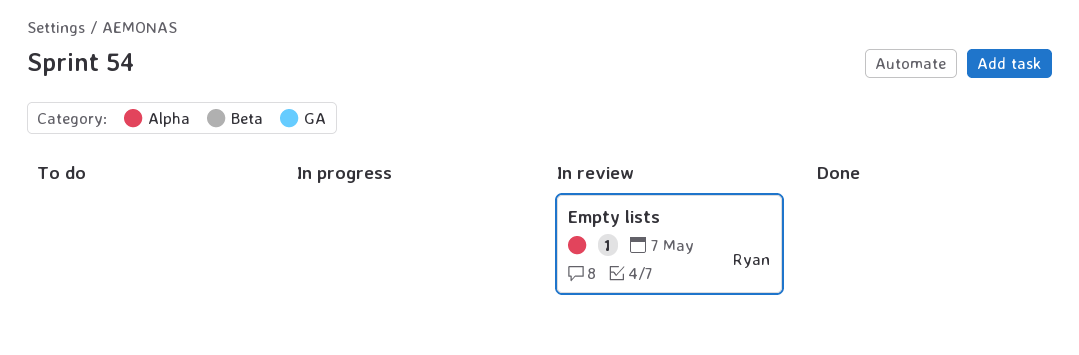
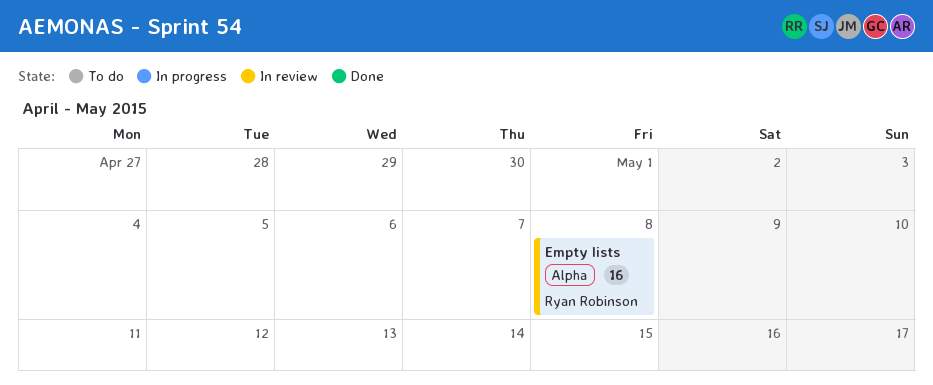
Empty lists, estimate: 1 -> 16
Empty lists, due: May 7 -> May 8

